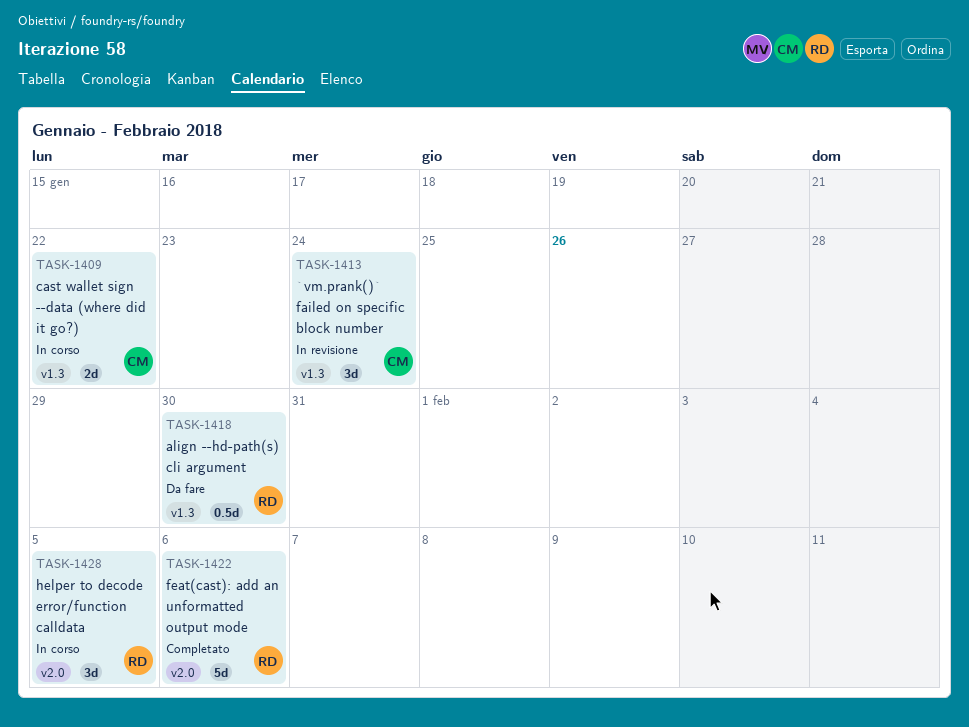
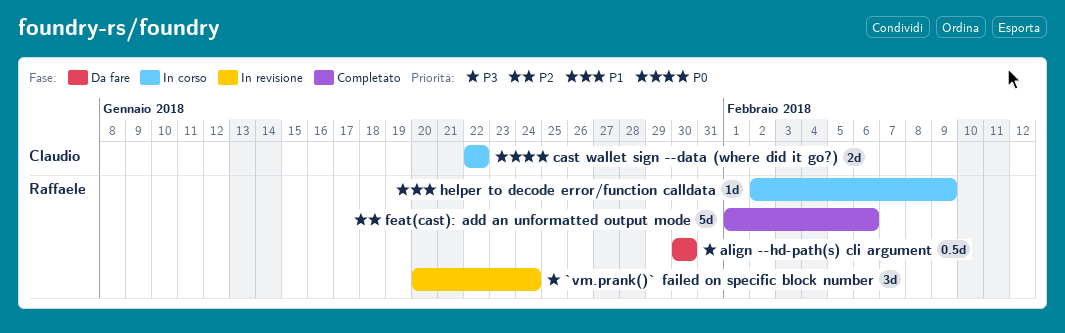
`vm.prank()` failed on specific block number, owner: Claudio -> Raffaele
helper to decode error/function calldata, estimate: 3d -> 1d
helper to decode error/function calldata, due: Feb 5 -> Feb 9

